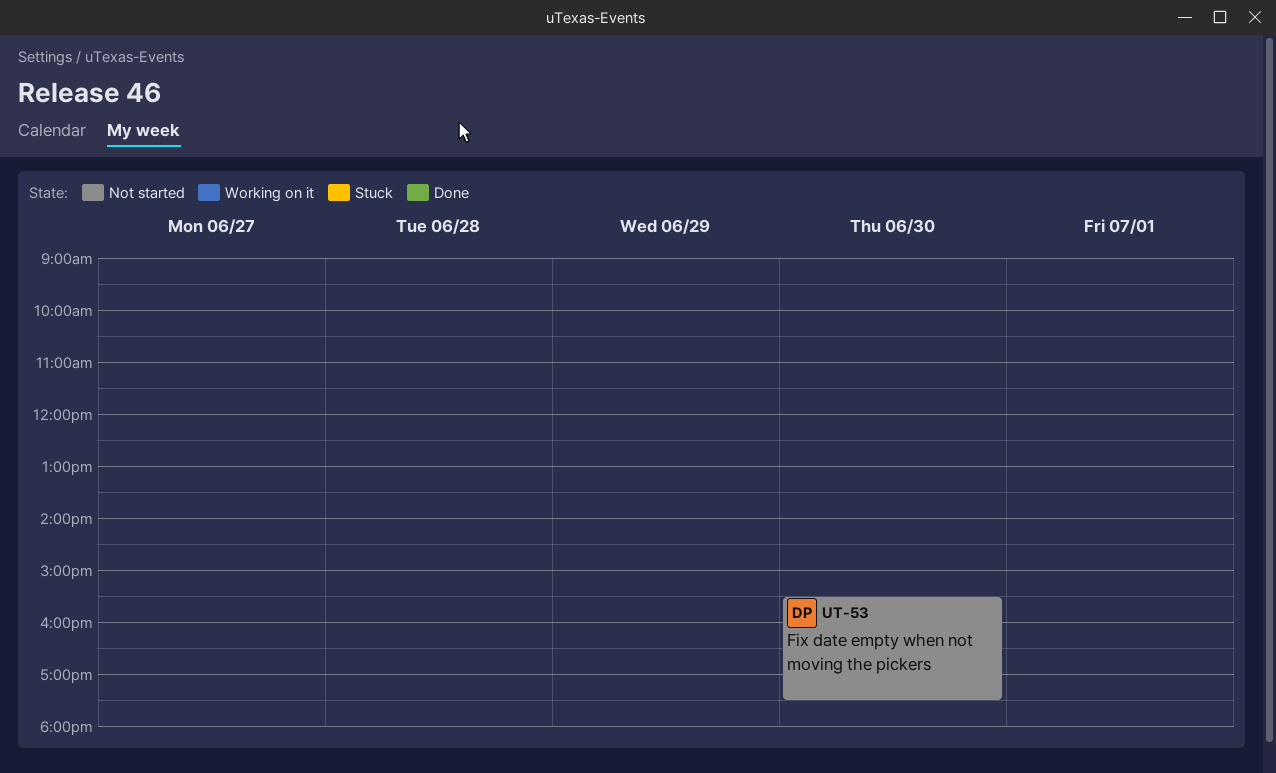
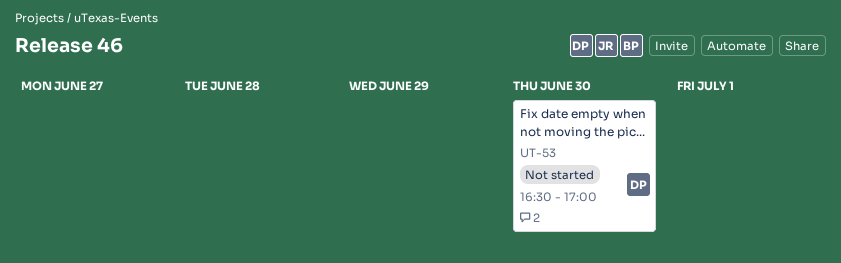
UT-53, begins: 15:30 -> 16:30
UT-53, ends: 17:30 -> 17:00

